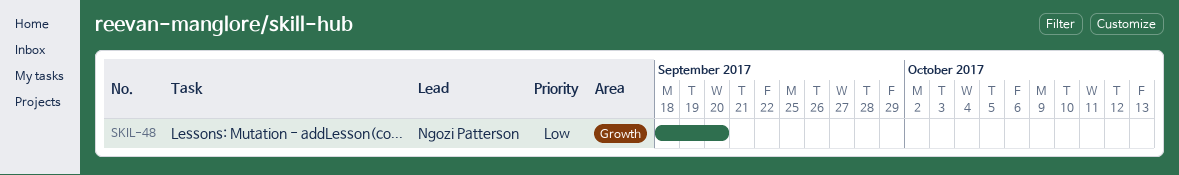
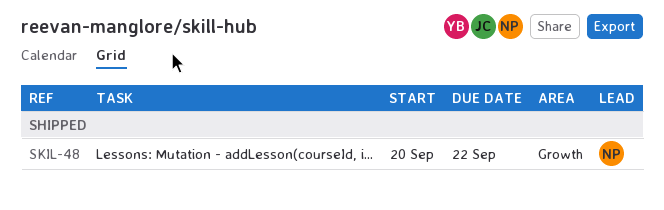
SKIL-48, start: Sep 18 -> Sep 20
SKIL-48, due: Sep 20 -> Sep 22

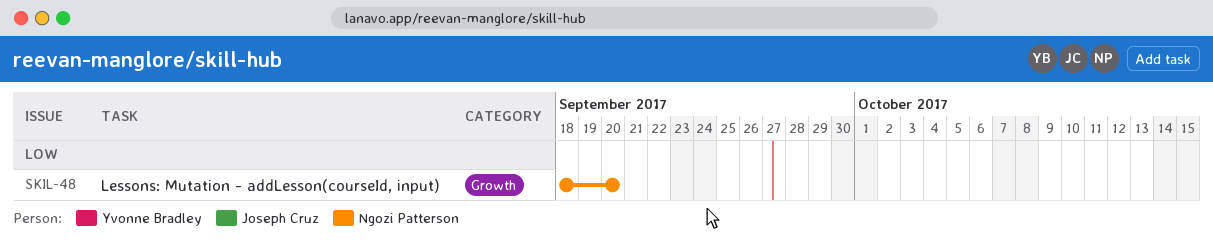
SKIL-48, start: Sep 20 -> Sep 18
SKIL-48, due: Sep 22 -> Sep 20

